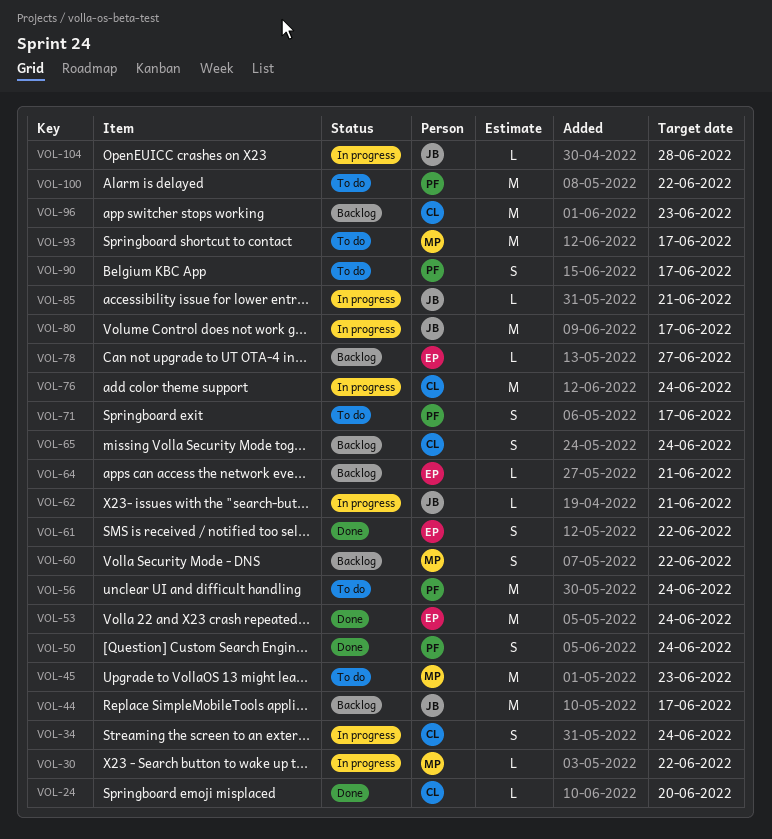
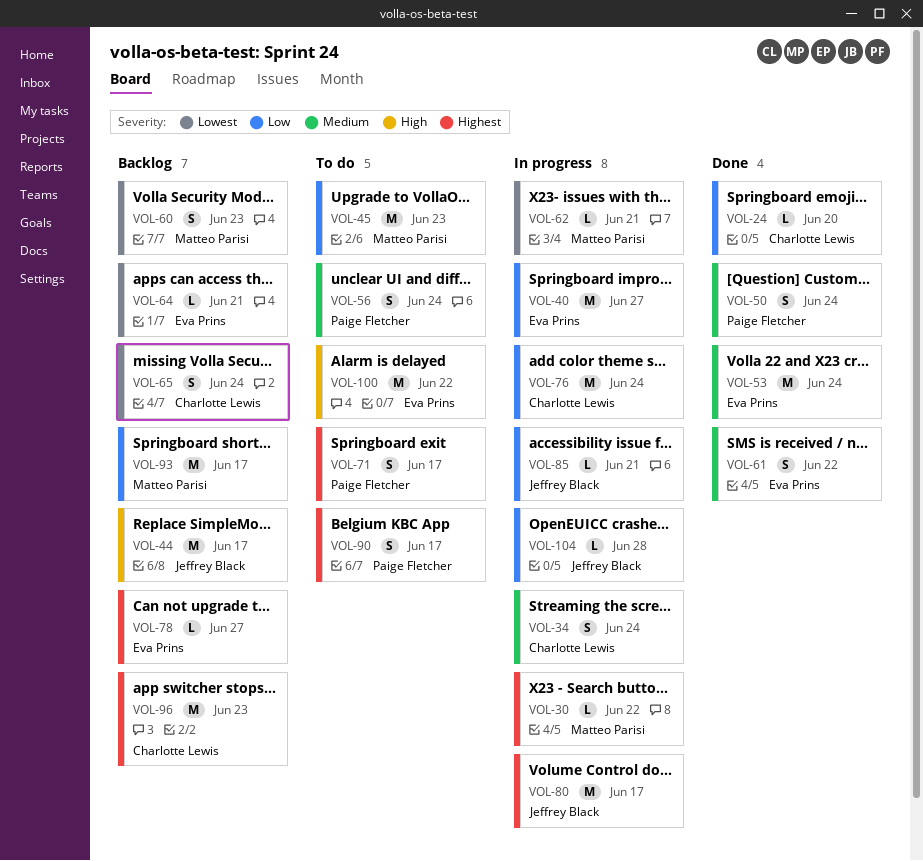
VOL-40: none -> present
VOL-56, estimate: M -> S
VOL-60, due: Jun 22 -> Jun 23
VOL-62, owner: Jeffrey Black -> Matteo Parisi
VOL-93, status: To do -> Backlog
VOL-100, owner: Paige Fletcher -> Eva Prins

